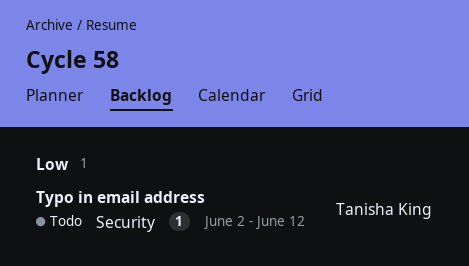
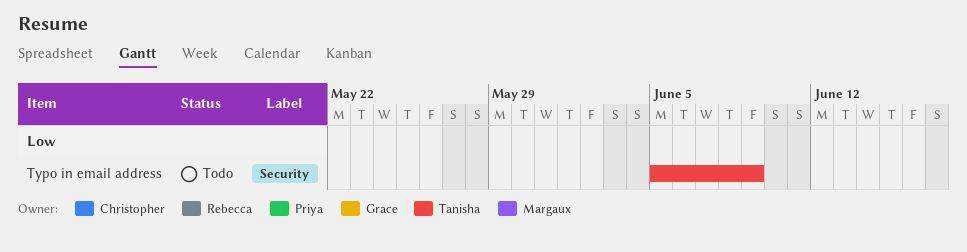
Typo in email address, start: Jun 2 -> Jun 5
Typo in email address, due: Jun 12 -> Jun 9

